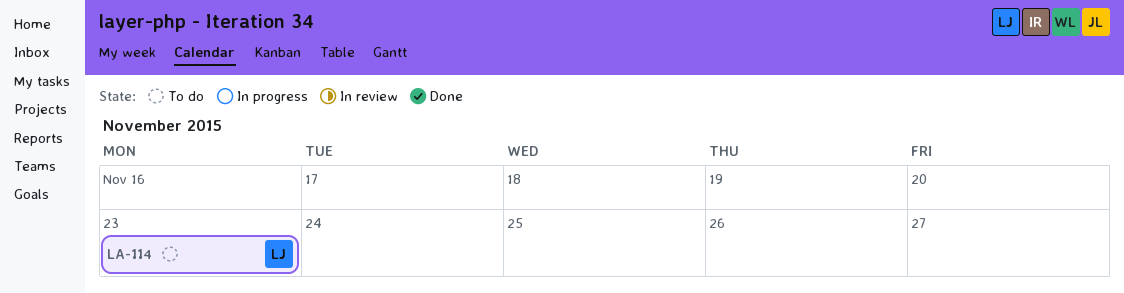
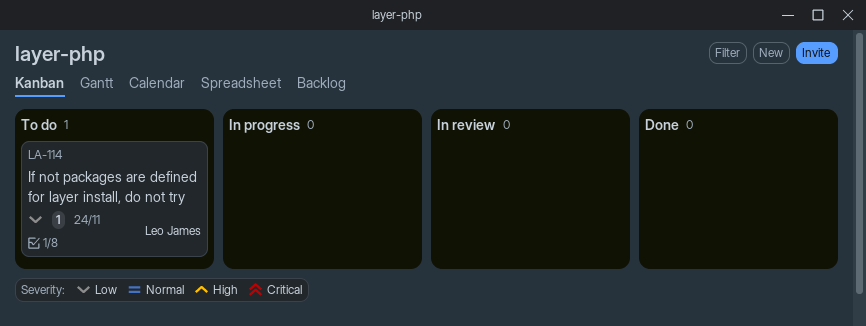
LA-114, due: Nov 23 -> Nov 24

